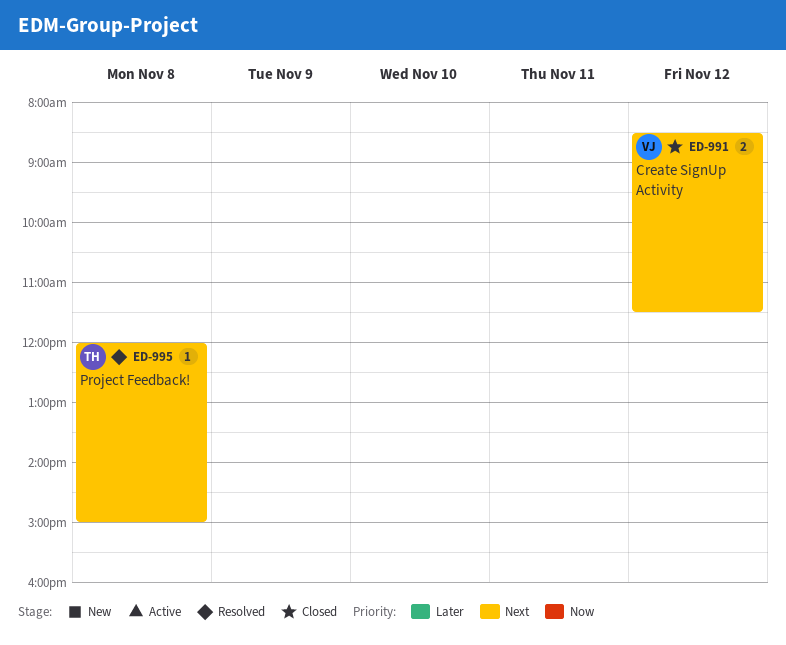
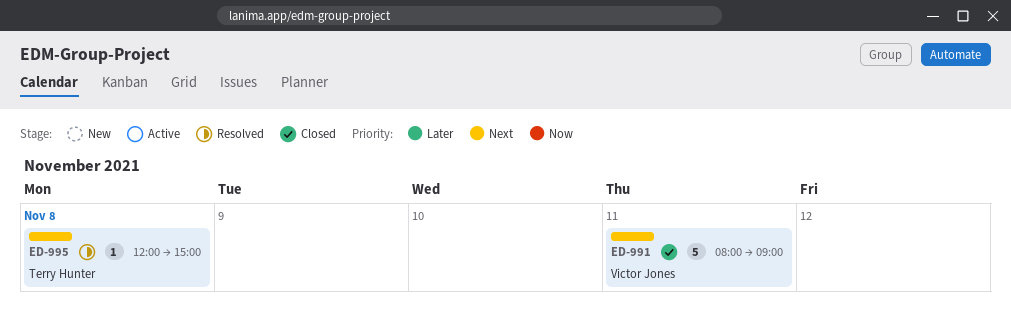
ED-991, estimate: 2 -> 5
ED-991, day: Nov 12 -> Nov 11
ED-991, begins: 08:30 -> 08:00
ED-991, ends: 11:30 -> 09:00

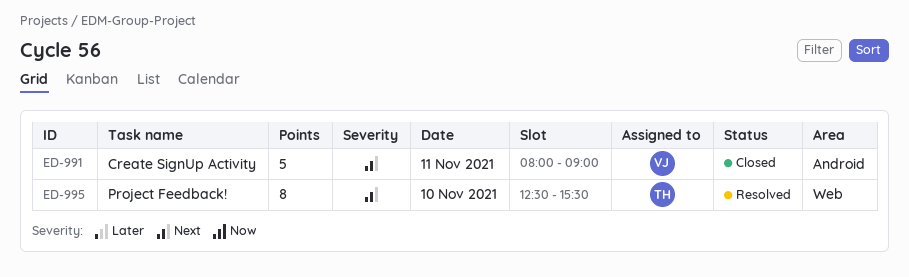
ED-995, estimate: 1 -> 8
ED-995, day: Nov 8 -> Nov 10
ED-995, begins: 12:00 -> 12:30
ED-995, ends: 15:00 -> 15:30

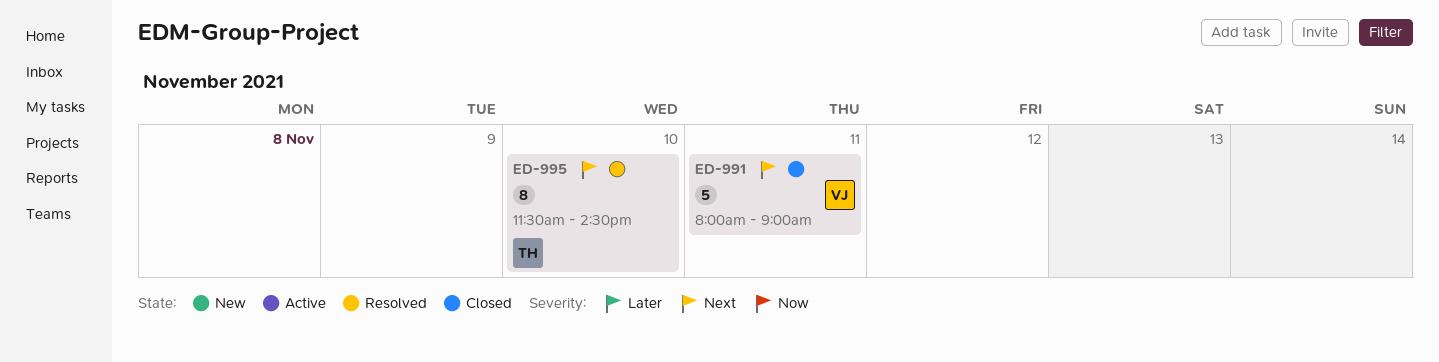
ED-995, begins: 12:30 -> 11:30
ED-995, ends: 15:30 -> 14:30

